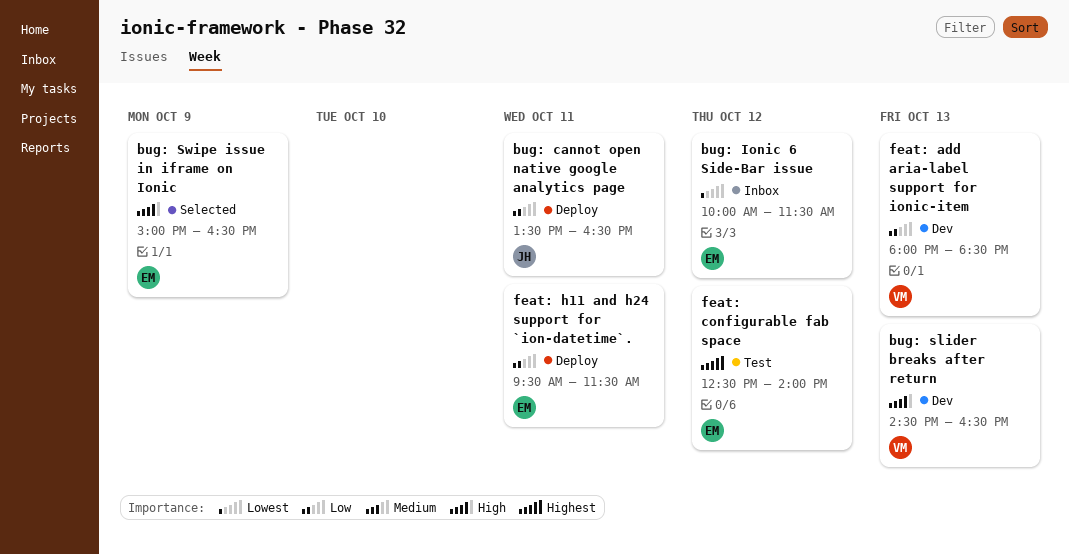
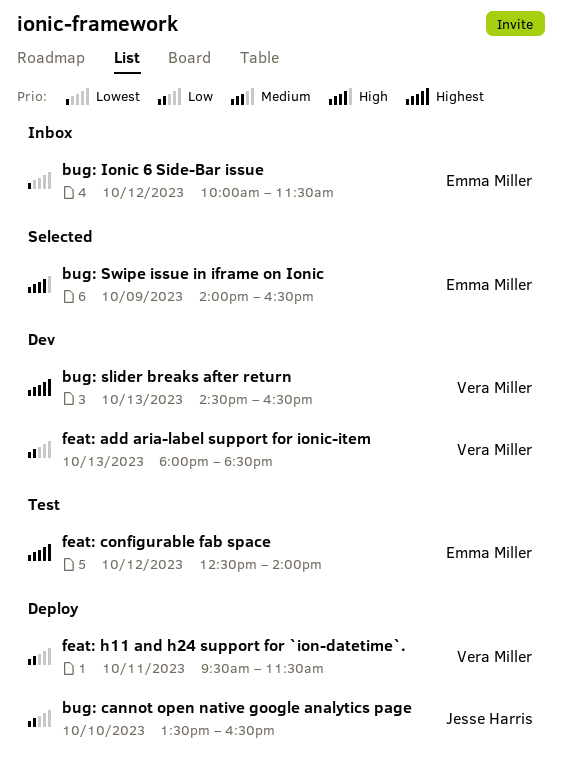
bug: cannot open native google analytics page, day: Oct 11 -> Oct 10
bug: slider breaks after return, priority: High -> Highest
bug: Swipe issue in iframe on Ionic, begins: 15:00 -> 14:00
feat: h11 and h24 support for `ion-datetime`., owner: Emma Miller -> Vera Miller

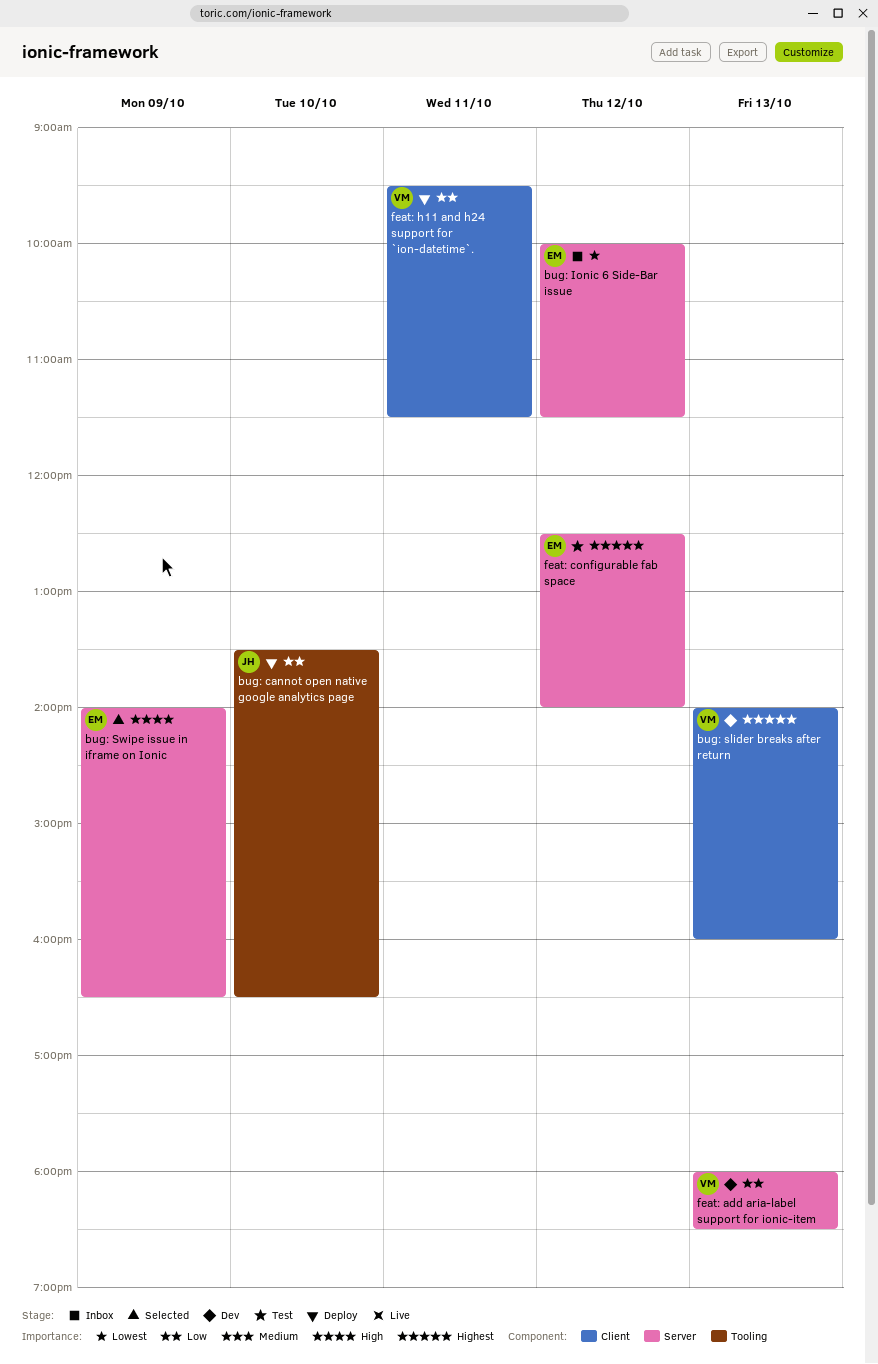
bug: slider breaks after return, begins: 14:30 -> 14:00
bug: slider breaks after return, ends: 16:30 -> 16:00

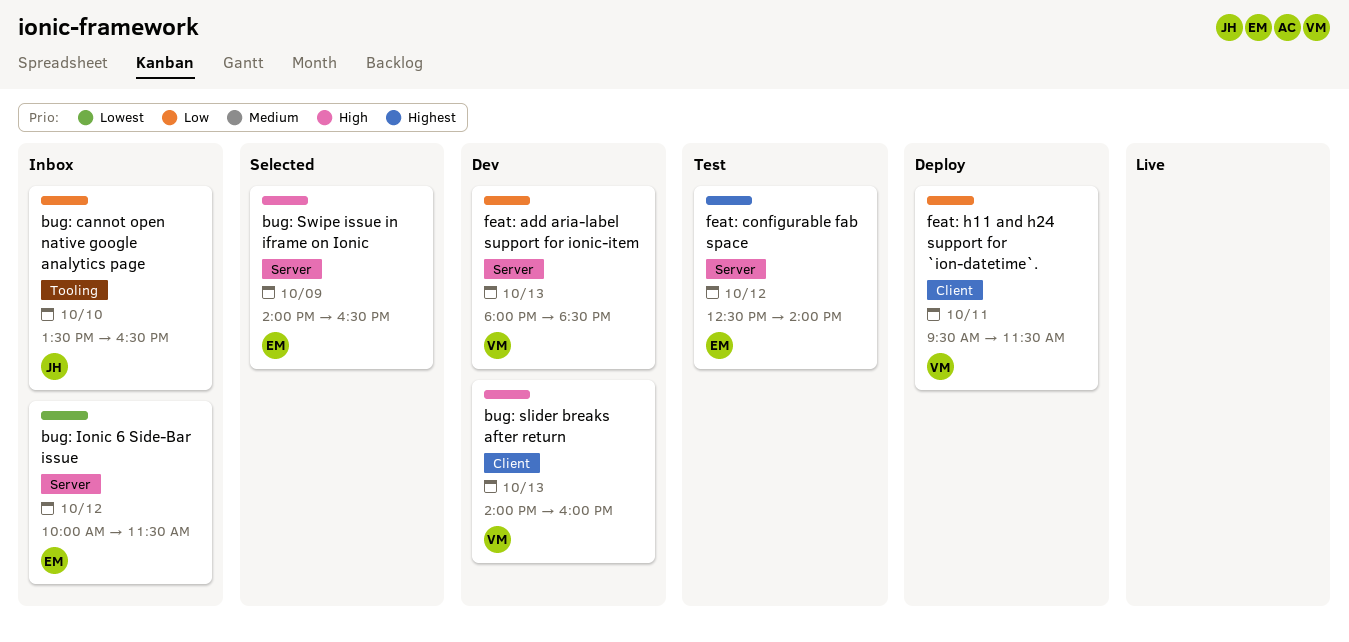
bug: cannot open native google analytics page, status: Deploy -> Inbox
bug: slider breaks after return, priority: Highest -> High

